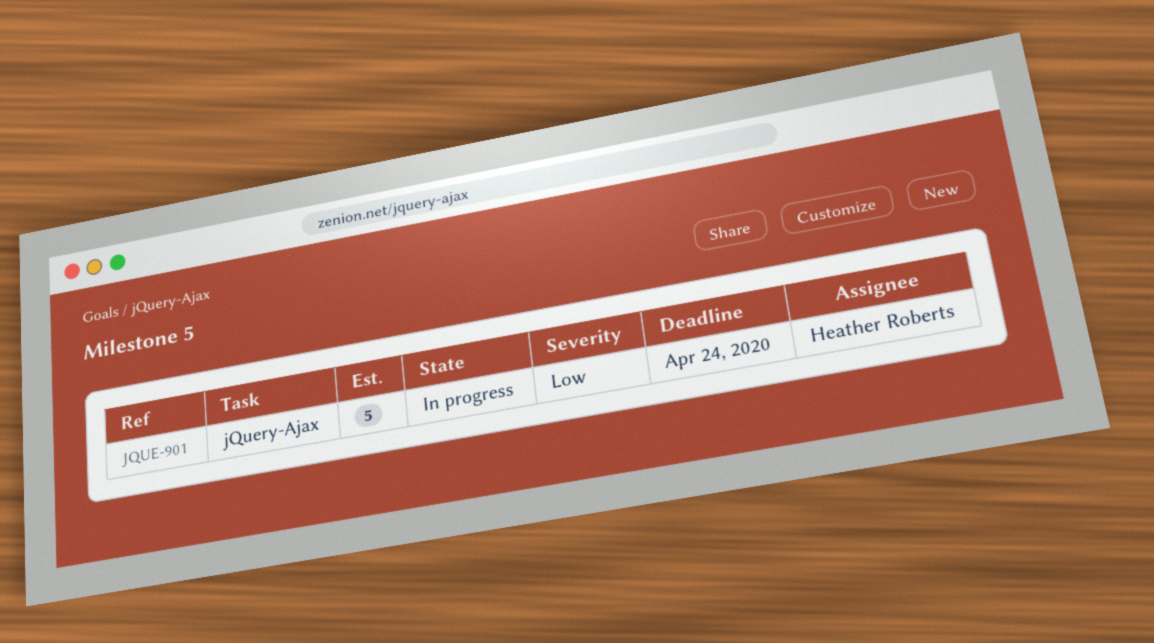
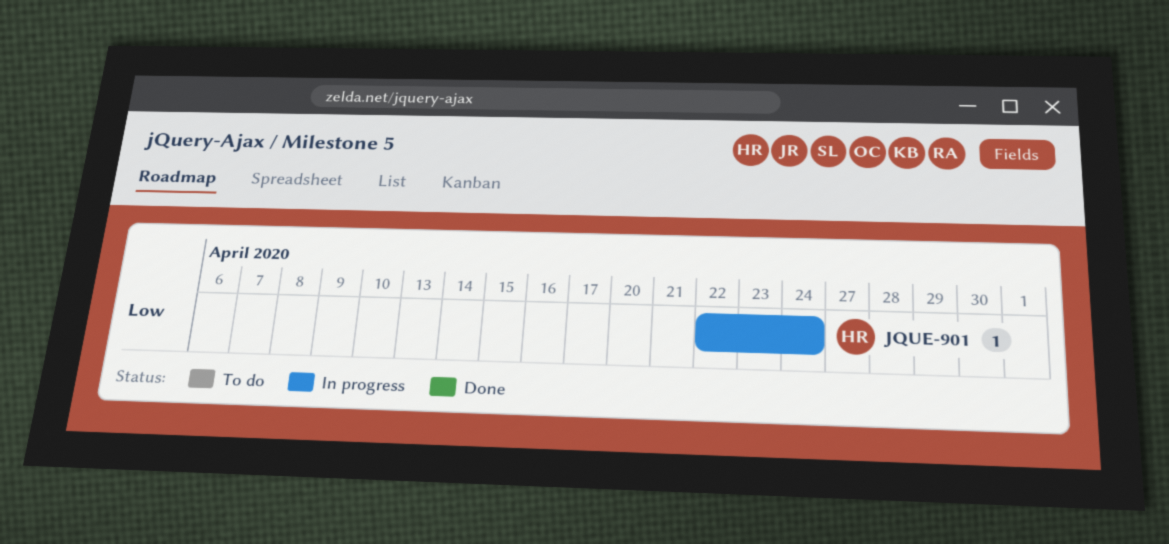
JQUE-901, estimate: 5 -> 1

